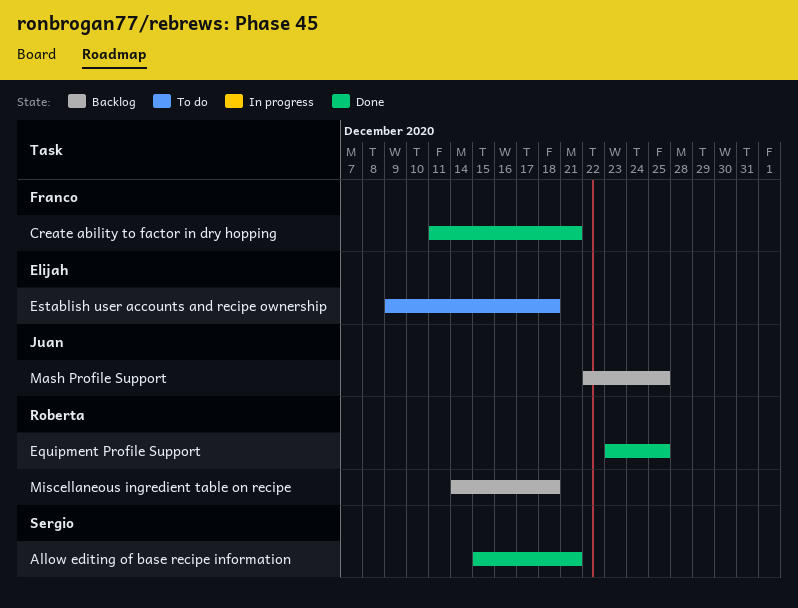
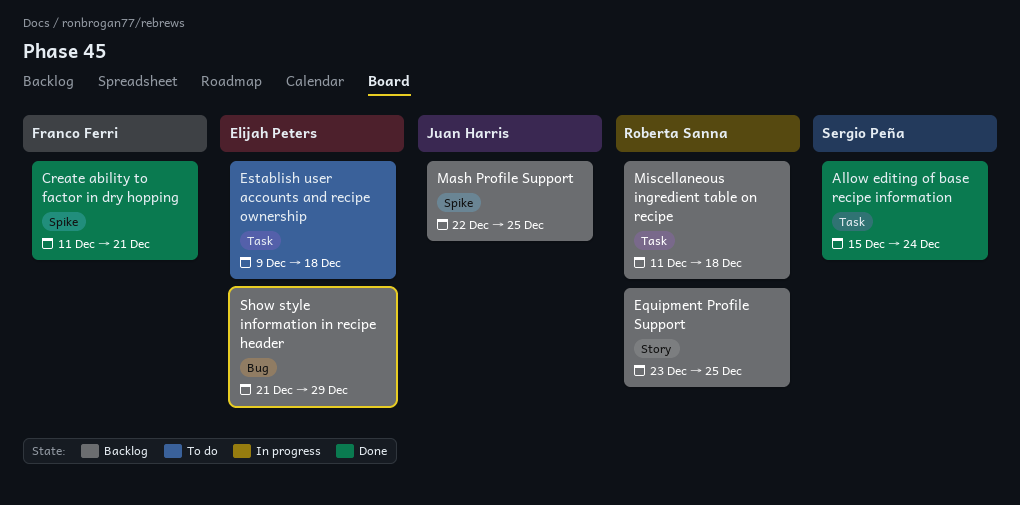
Allow editing of base recipe information, due: Dec 21 -> Dec 24
Equipment Profile Support, status: Done -> Backlog
Miscellaneous ingredient table on recipe, start: Dec 14 -> Dec 11
Show style information in recipe header: none -> present

